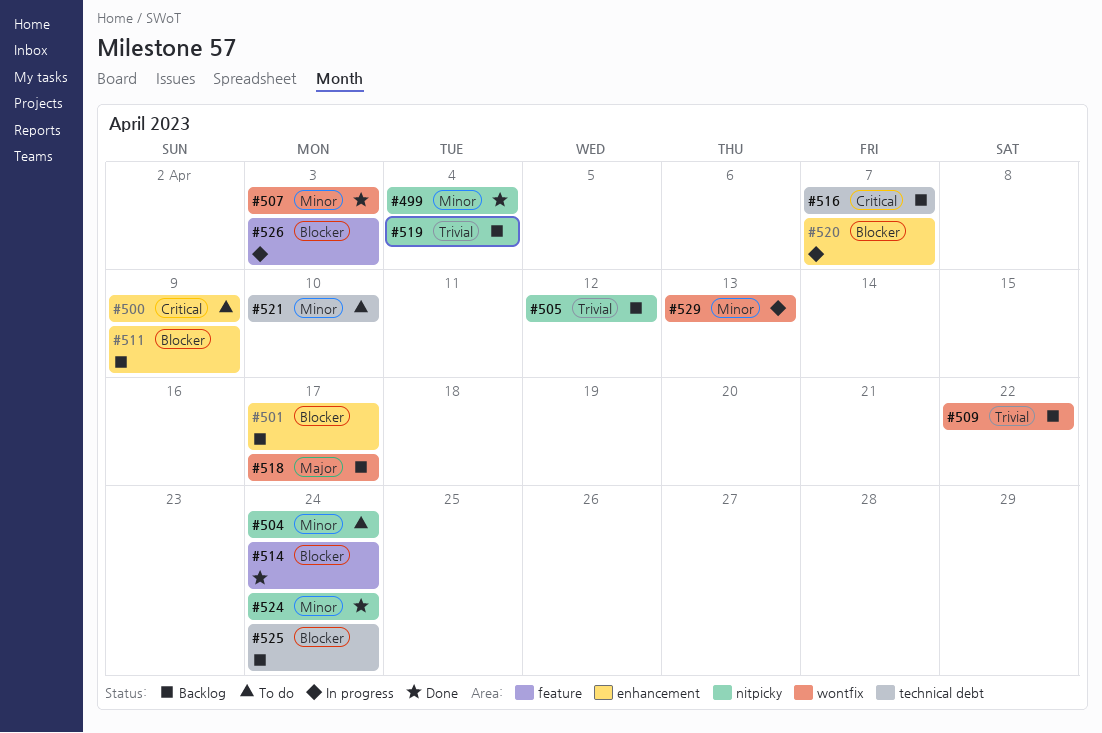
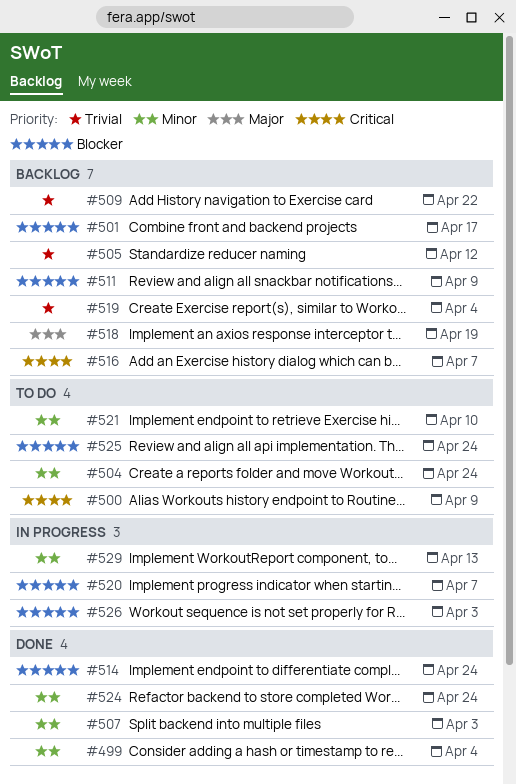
#518, due: Apr 17 -> Apr 19
#525, status: Backlog -> To do

